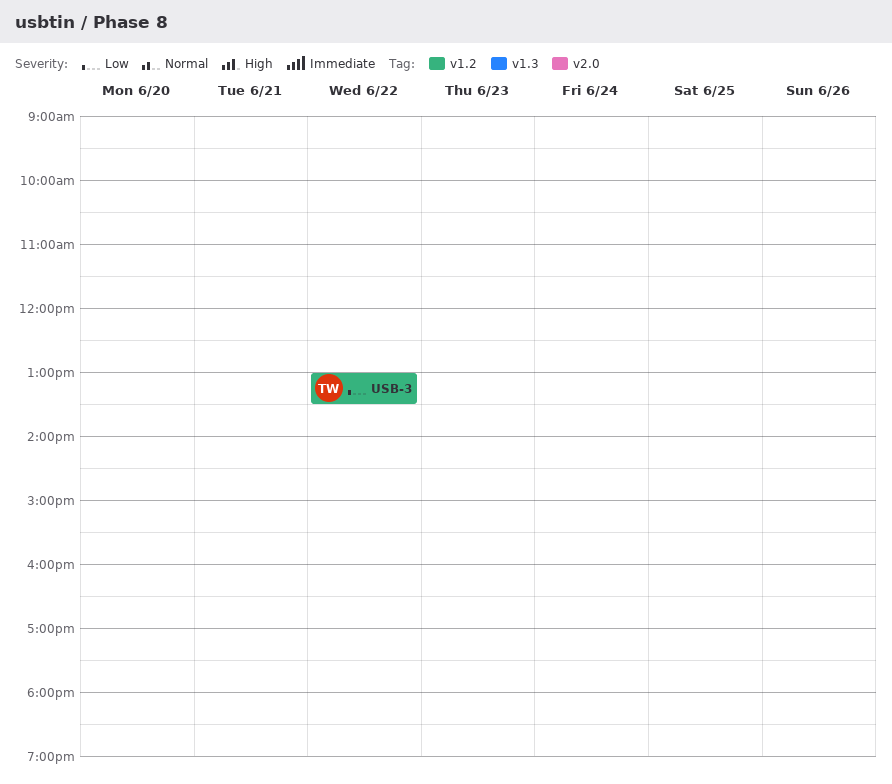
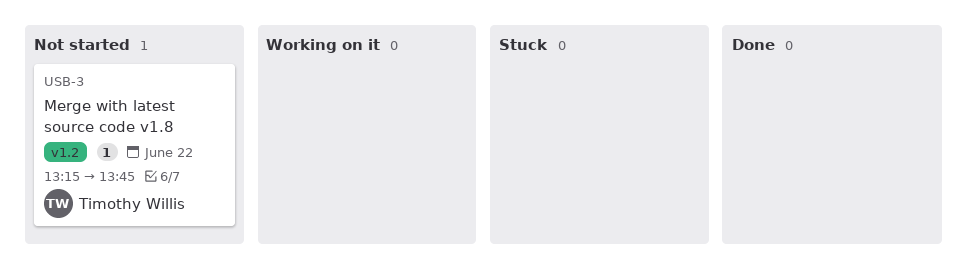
USB-3, begins: 13:00 -> 13:15
USB-3, ends: 13:30 -> 13:45

